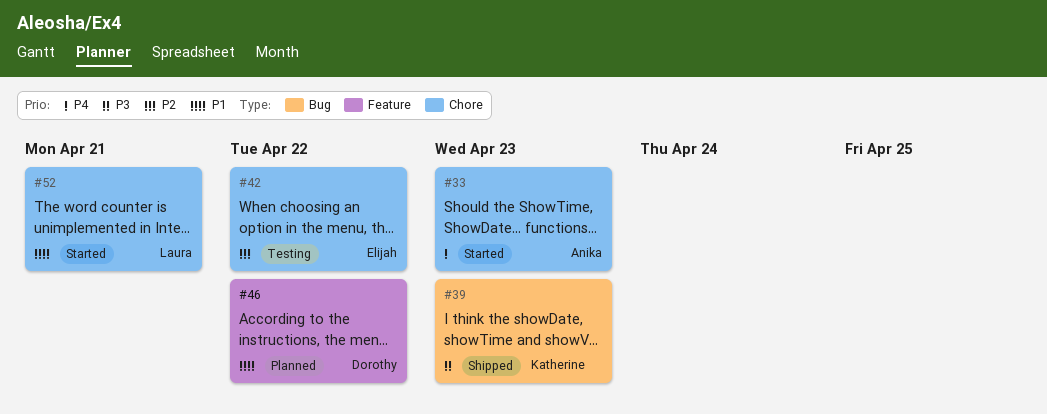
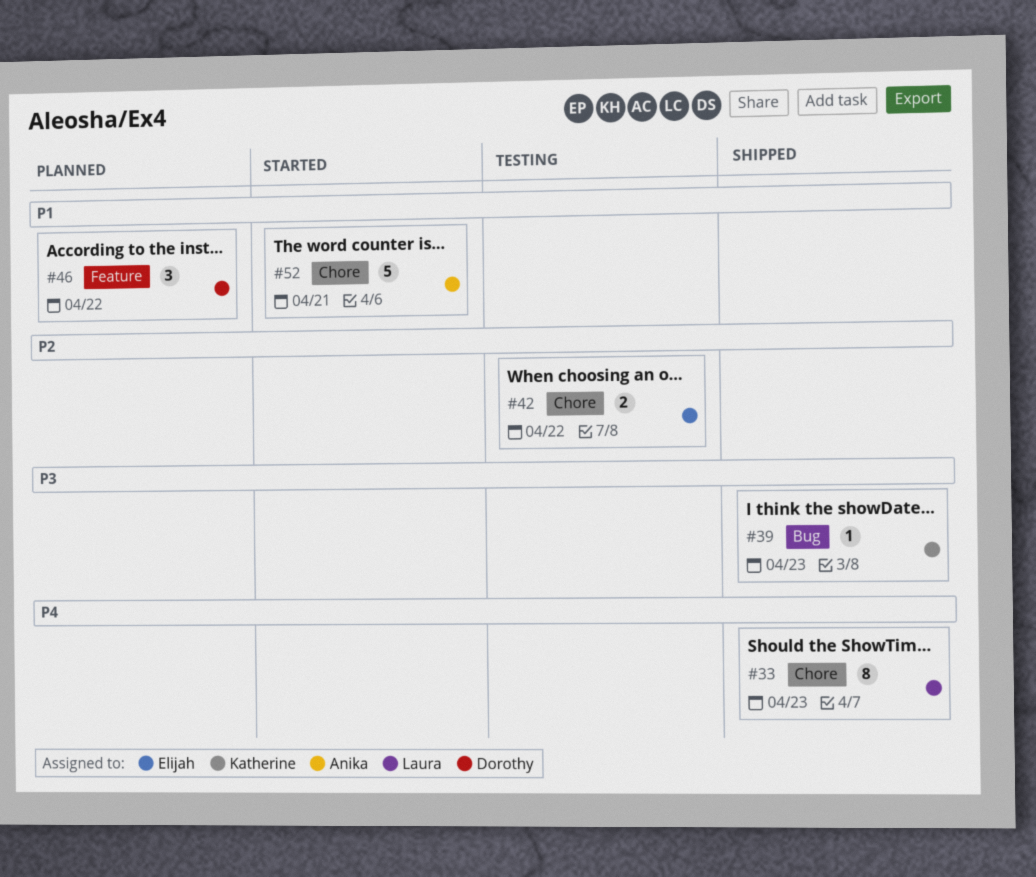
#33, status: Started -> Shipped
#33, owner: Anika -> Laura
#52, owner: Laura -> Anika

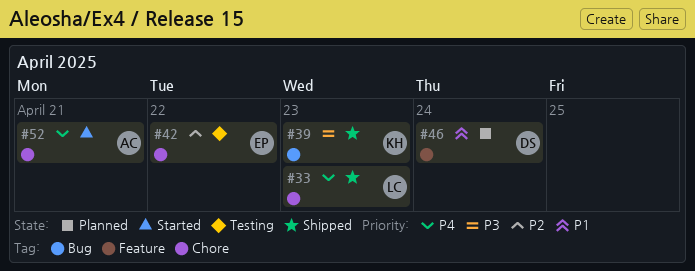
#46, due: Apr 22 -> Apr 24
#52, priority: P1 -> P4

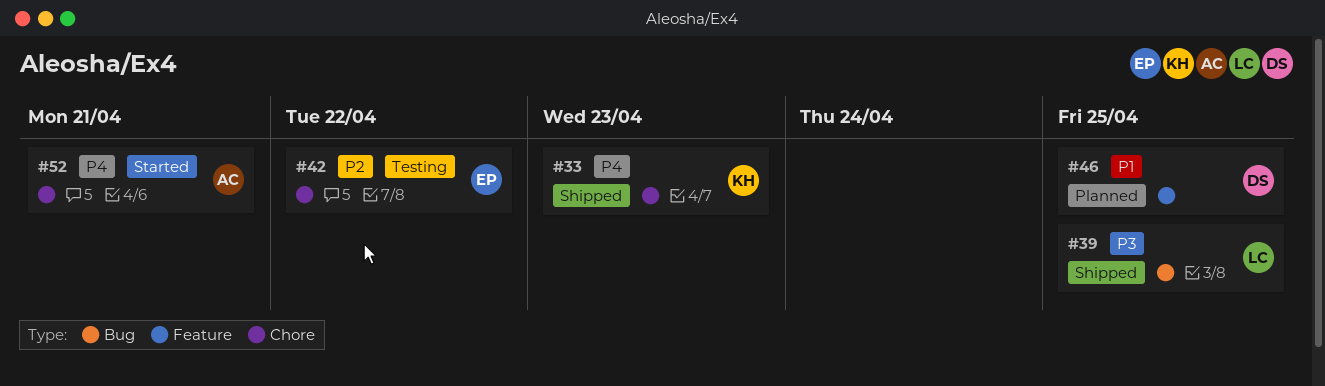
#33, owner: LC -> KH
#39, owner: KH -> LC
#39, due: Apr 23 -> Apr 25
#46, due: Apr 24 -> Apr 25

